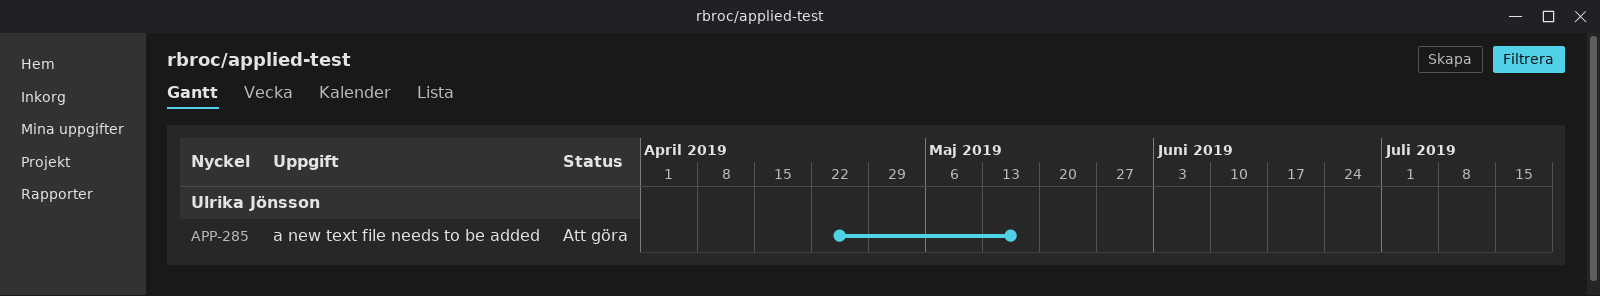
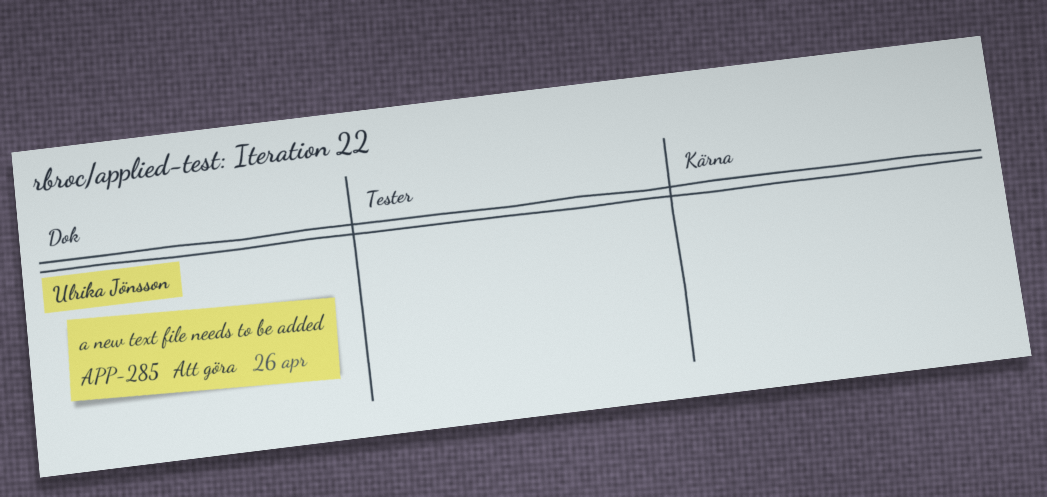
APP-285, due: May 17 -> Apr 26

